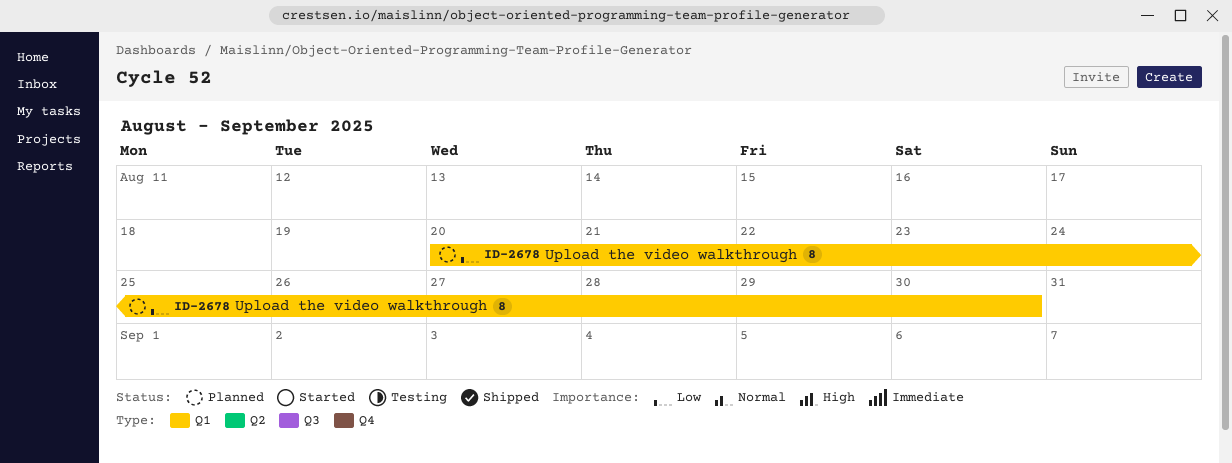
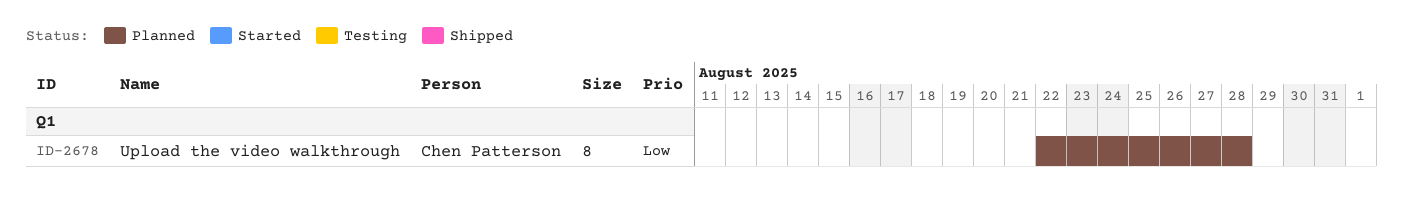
ID-2678, start: Aug 20 -> Aug 22
ID-2678, due: Aug 30 -> Aug 28

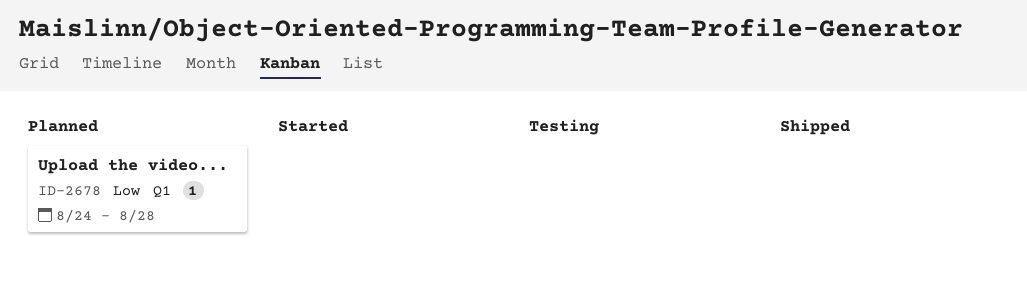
ID-2678, estimate: 8 -> 1
ID-2678, start: Aug 22 -> Aug 24

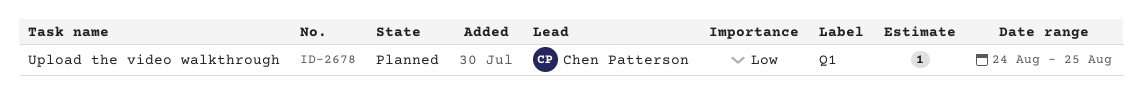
ID-2678, due: Aug 28 -> Aug 25

